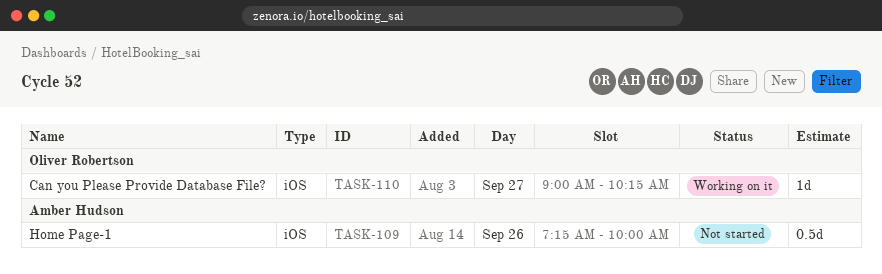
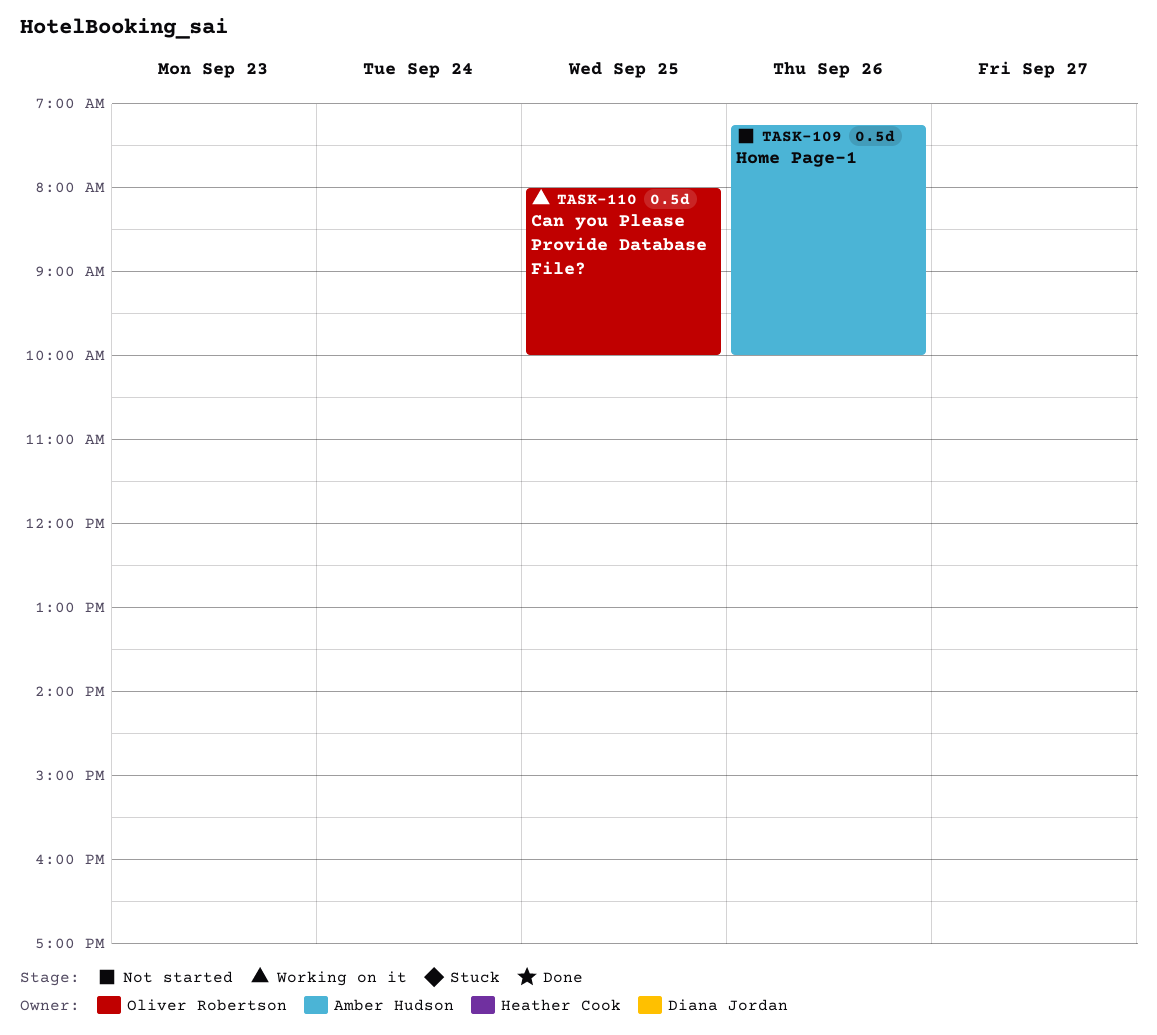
TASK-110, estimate: 1d -> 0.5d
TASK-110, day: Sep 27 -> Sep 25
TASK-110, begins: 09:00 -> 08:00
TASK-110, ends: 10:15 -> 10:00

